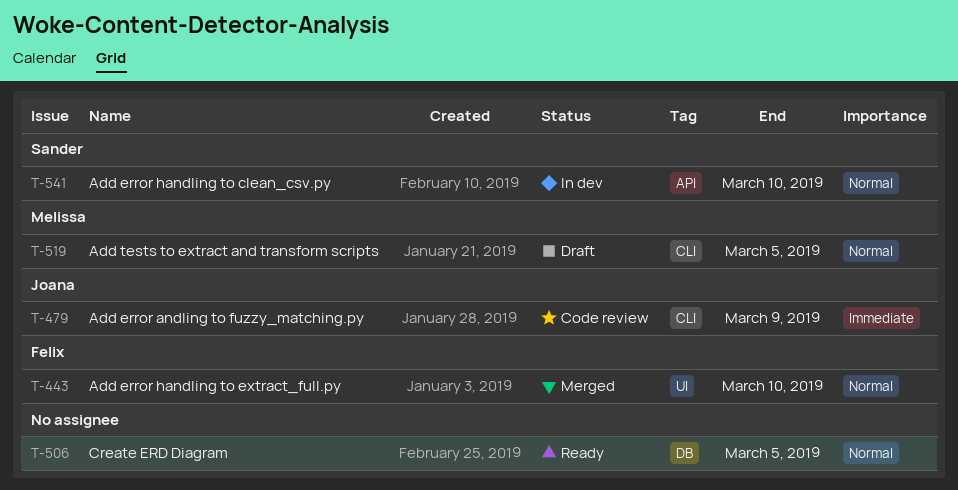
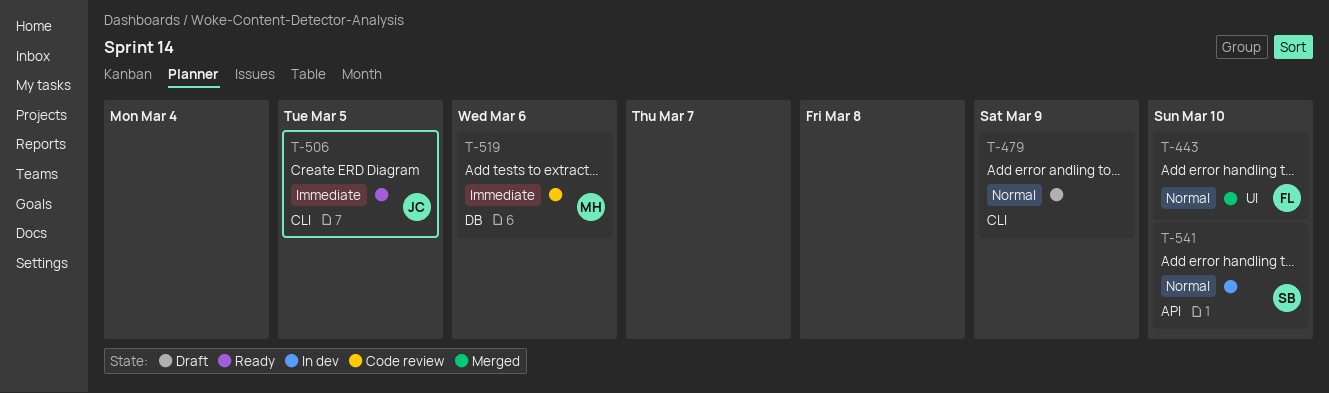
T-479, status: Code review -> Draft
T-479, owner: Joana -> none
T-479, priority: Immediate -> Normal
T-506, owner: none -> Joana
T-506, priority: Normal -> Immediate
T-506, label: DB -> CLI
T-519, status: Draft -> Code review
T-519, priority: Normal -> Immediate
T-519, label: CLI -> DB
T-519, due: Mar 5 -> Mar 6

